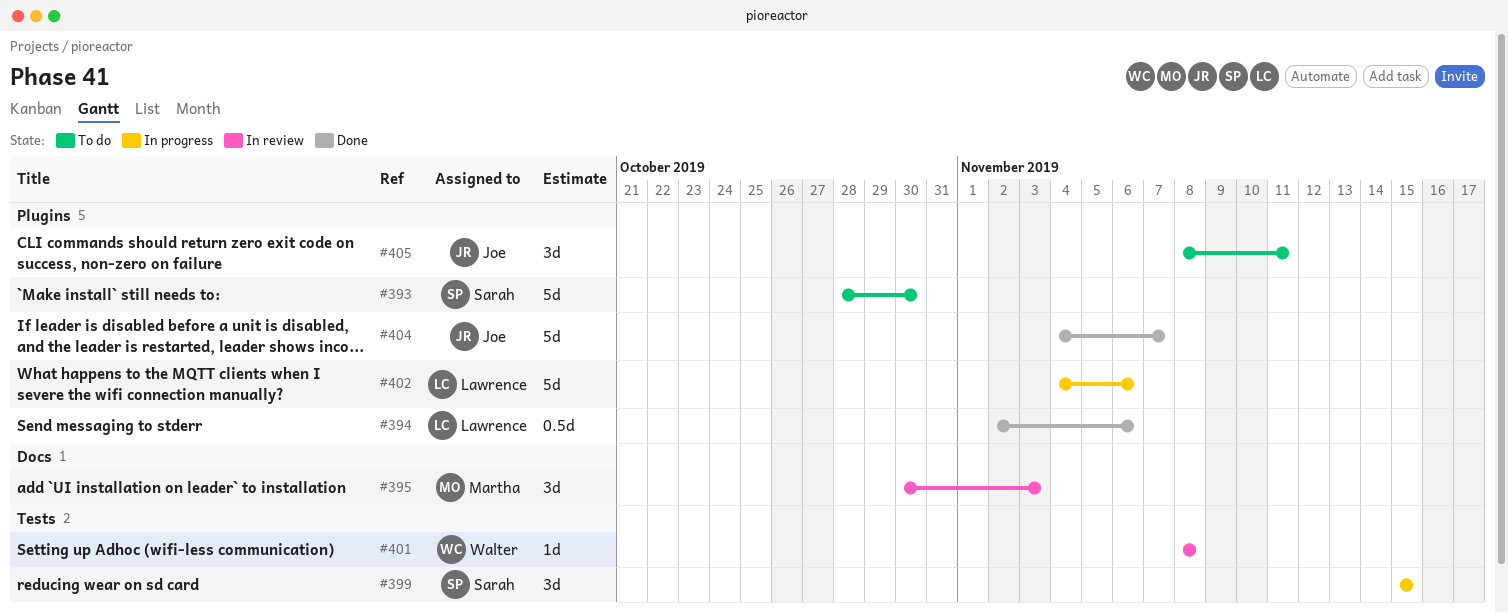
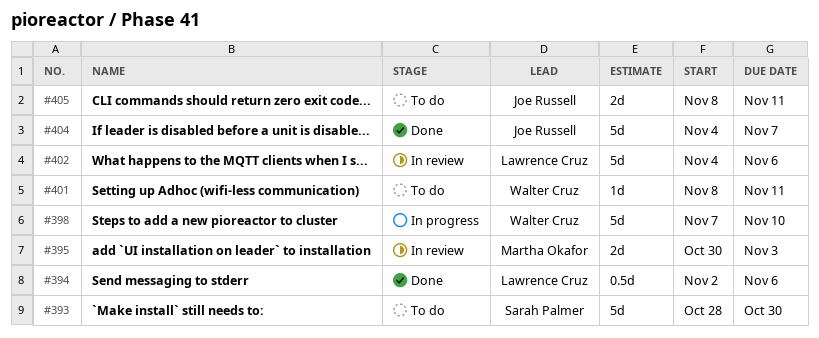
#395, estimate: 3d -> 2d
#398: none -> present
#399: present -> none
#401, status: In review -> To do
#401, due: Nov 8 -> Nov 11
#402, status: In progress -> In review
#405, estimate: 3d -> 2d

